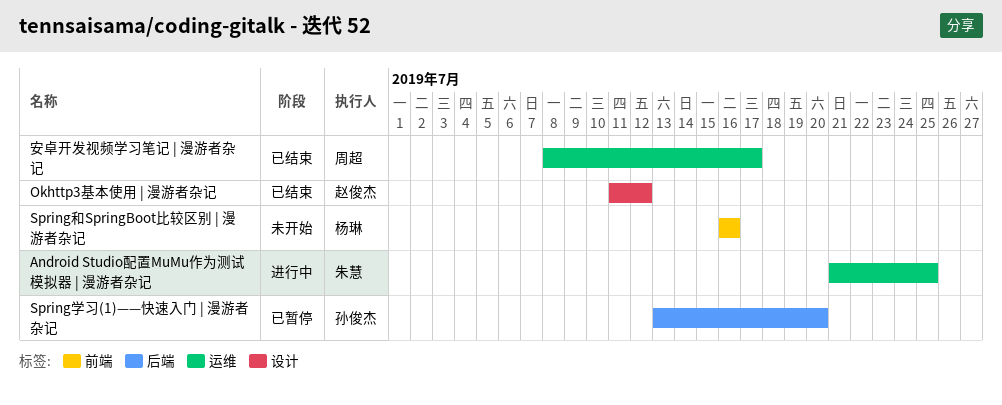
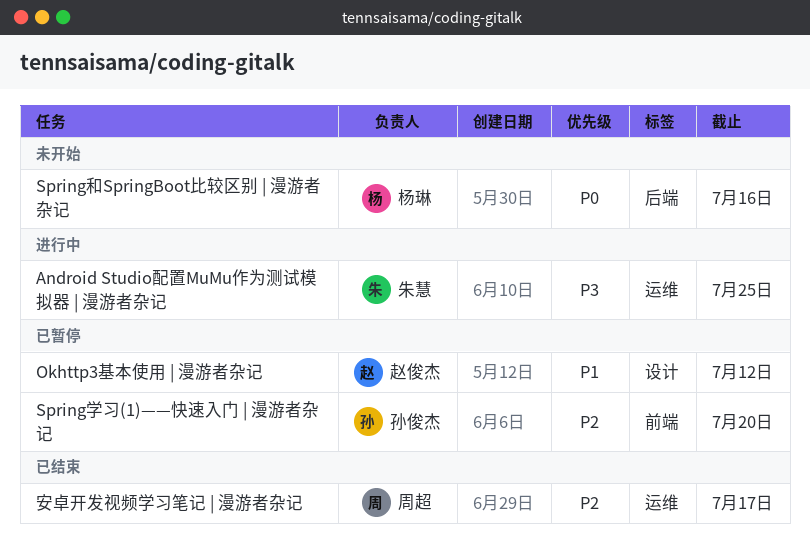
Okhttp3基本使用 | 漫游者杂记, status: 已结束 -> 已暂停
Spring和SpringBoot比较区别 | 漫游者杂记, label: 前端 -> 后端
Spring学习(1)——快速入门 | 漫游者杂记, label: 后端 -> 前端

